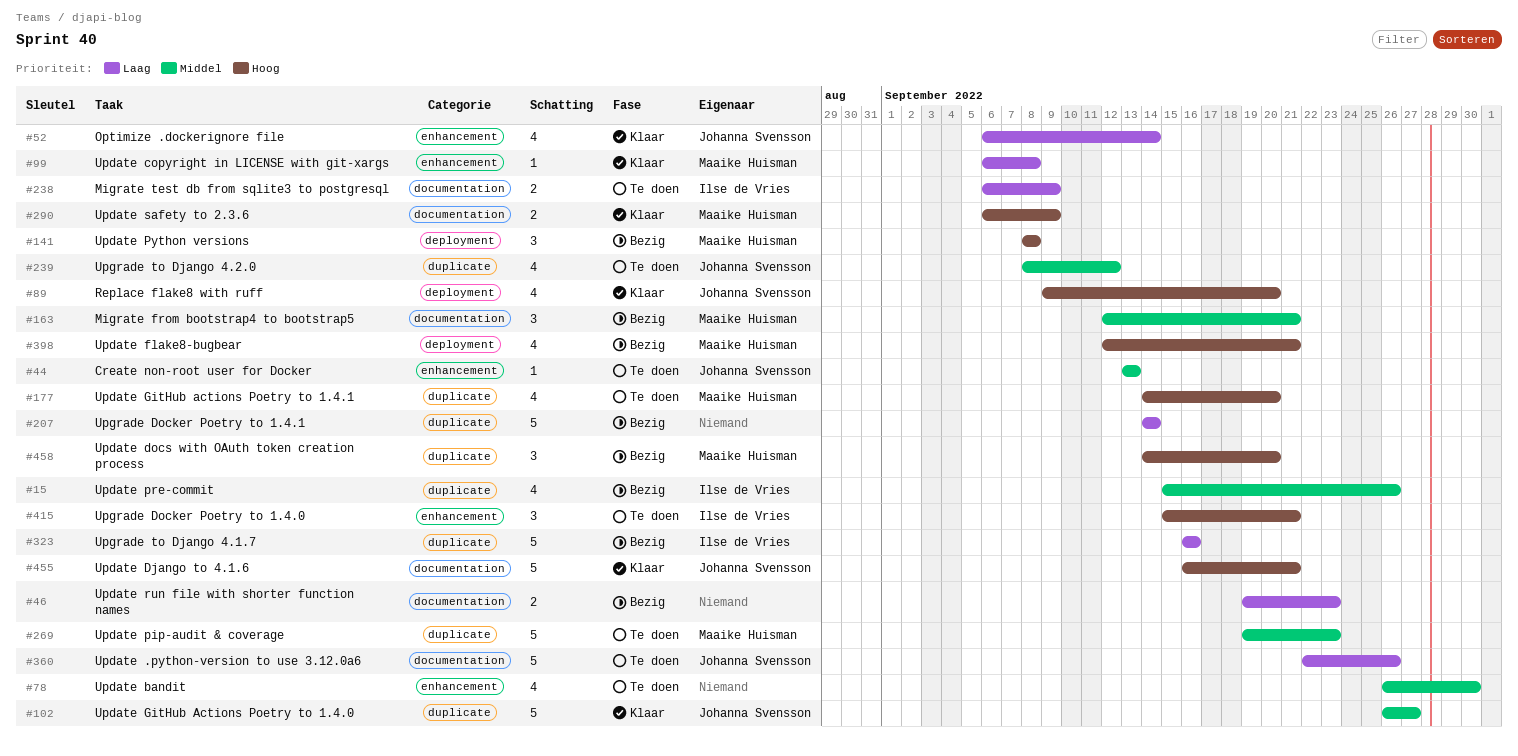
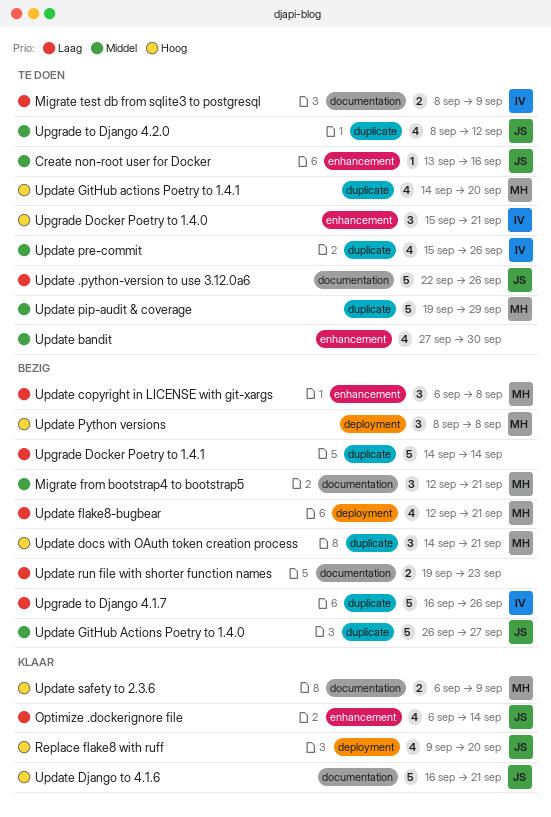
Create non-root user for Docker, due: Sep 13 -> Sep 16
Migrate test db from sqlite3 to postgresql, start: Sep 6 -> Sep 8
Update bandit, start: Sep 26 -> Sep 27
Update copyright in LICENSE with git-xargs, status: Klaar -> Bezig
Update copyright in LICENSE with git-xargs, estimate: 1 -> 3
Update docs with OAuth token creation process, due: Sep 20 -> Sep 21
Update flake8-bugbear, priority: Hoog -> Laag
Update GitHub Actions Poetry to 1.4.0, status: Klaar -> Bezig
Update pip-audit & coverage, due: Sep 23 -> Sep 29
Update pre-commit, status: Bezig -> Te doen
Upgrade to Django 4.1.7, due: Sep 16 -> Sep 26

